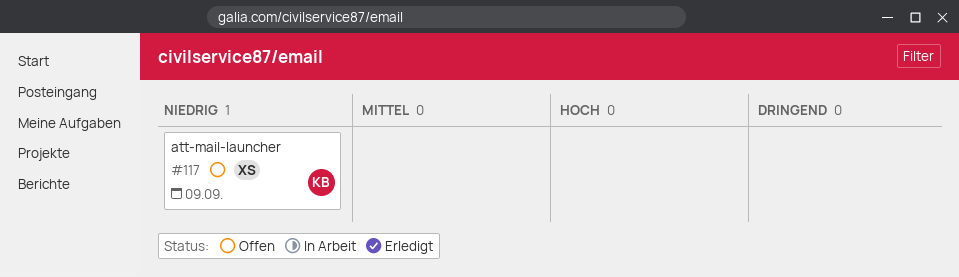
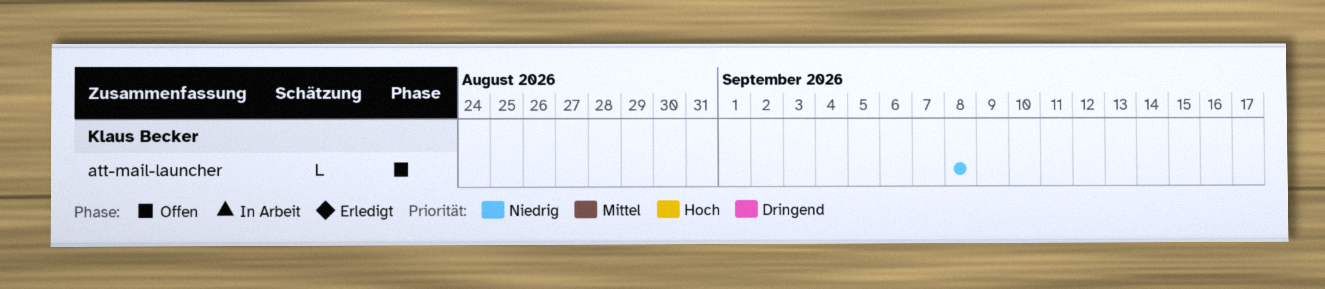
att-mail-launcher, estimate: XS -> L
att-mail-launcher, due: Sep 9 -> Sep 8

